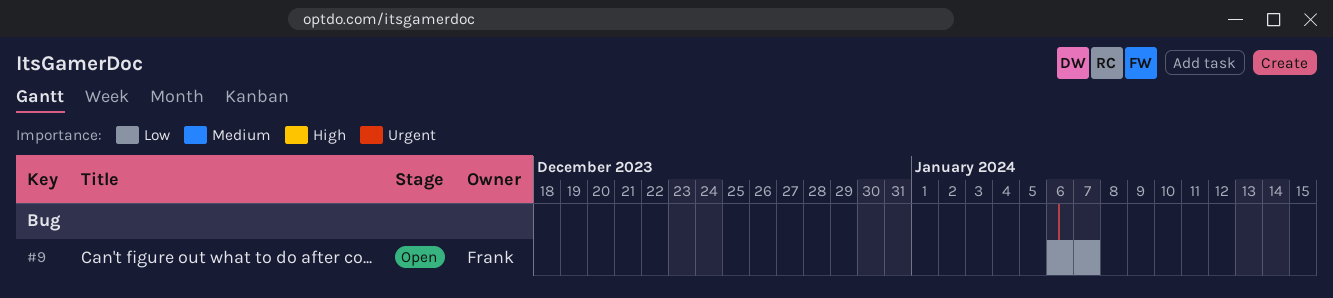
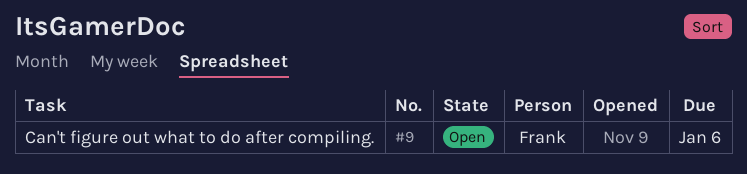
#9, due: Jan 7 -> Jan 6

